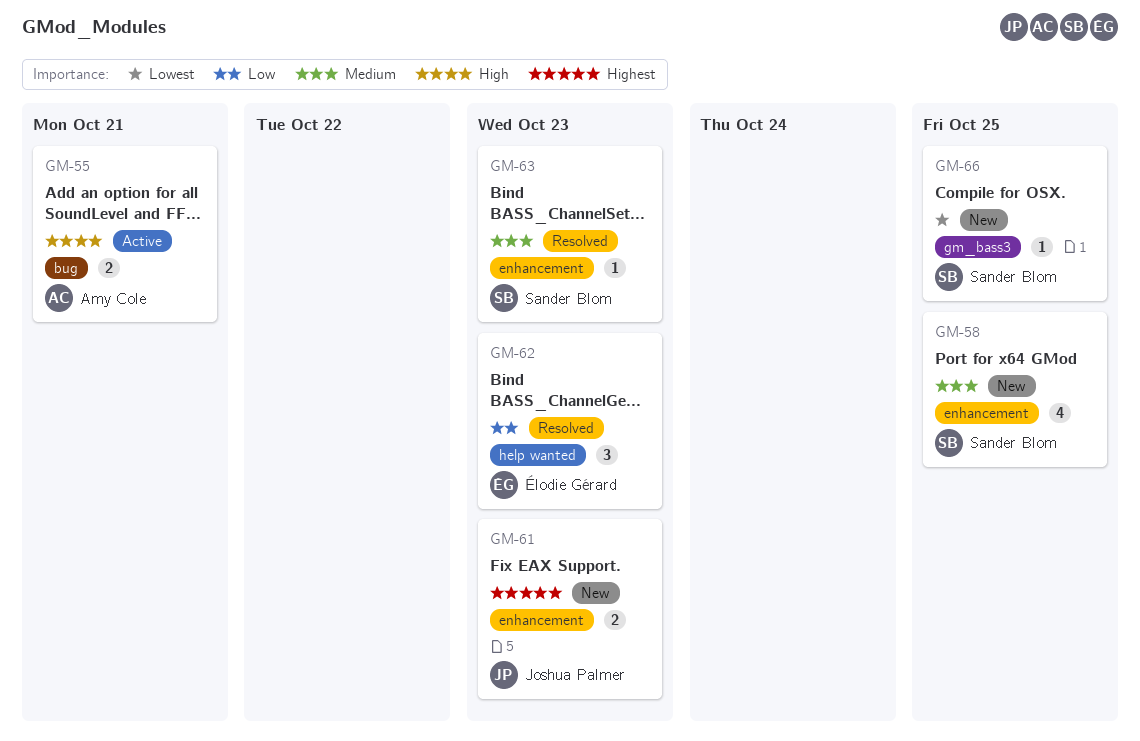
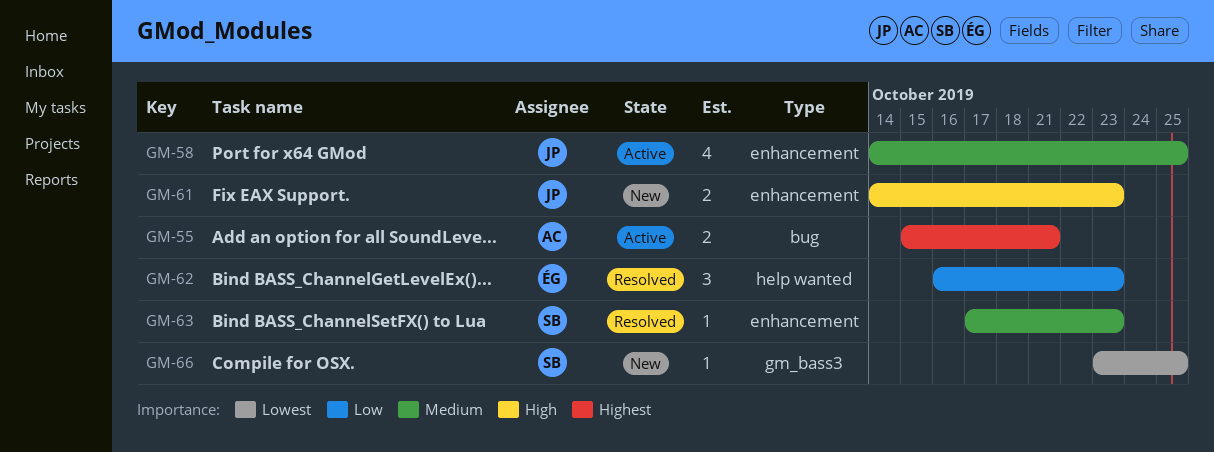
GM-55, priority: High -> Highest
GM-58, status: New -> Active
GM-58, owner: Sander Blom -> Joshua Palmer
GM-61, priority: Highest -> High

